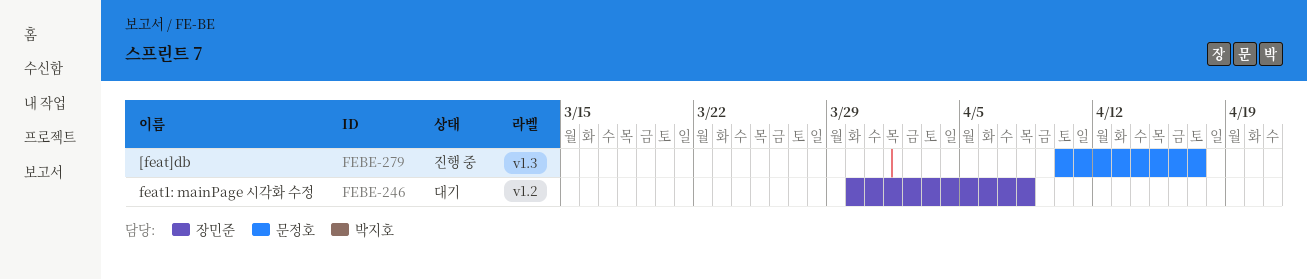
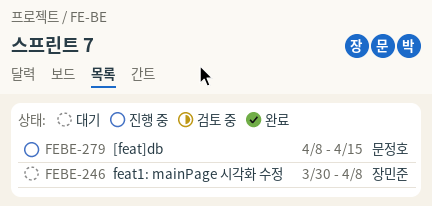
FEBE-279, start: Apr 10 -> Apr 8
FEBE-279, due: Apr 17 -> Apr 15

